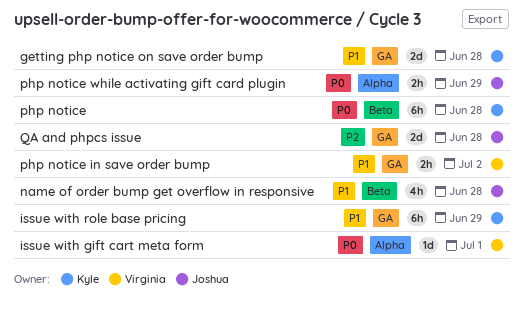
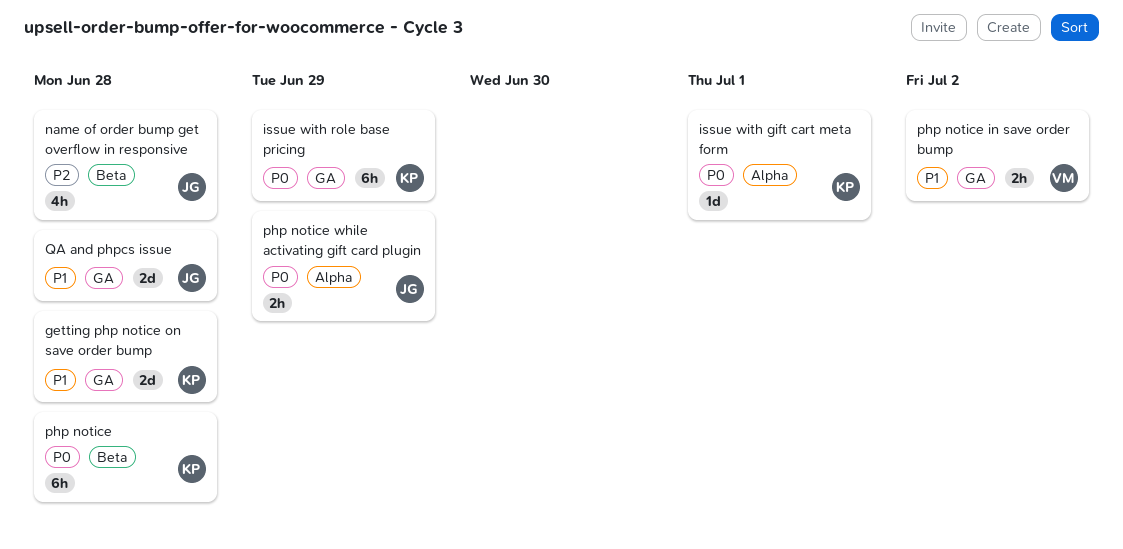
issue with gift cart meta form, owner: Virginia -> Kyle
issue with role base pricing, priority: P1 -> P0
name of order bump get overflow in responsive, priority: P1 -> P2
QA and phpcs issue, priority: P2 -> P1

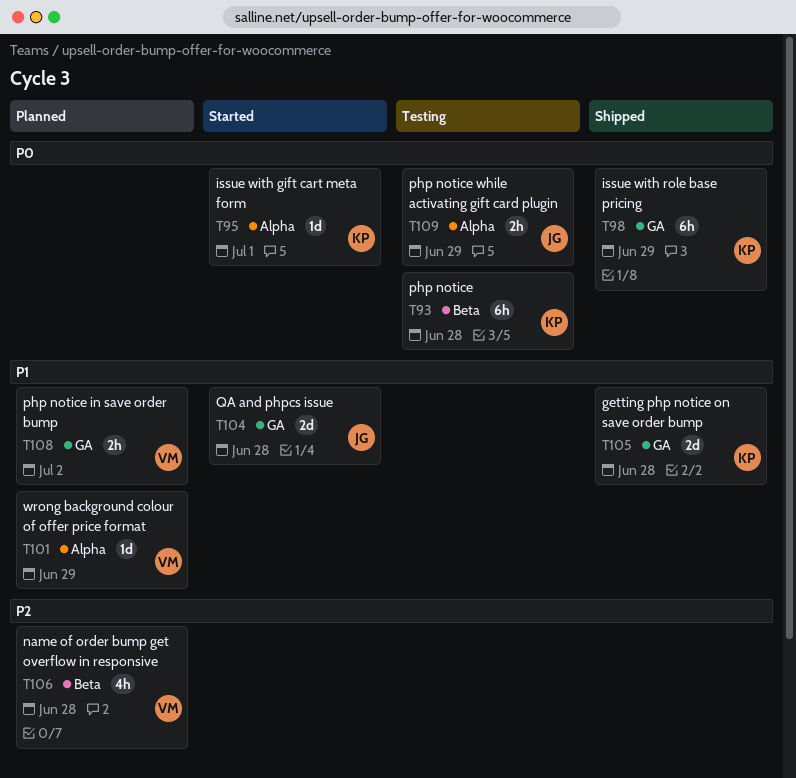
name of order bump get overflow in responsive, owner: JG -> VM
wrong background colour of offer price format: none -> present

